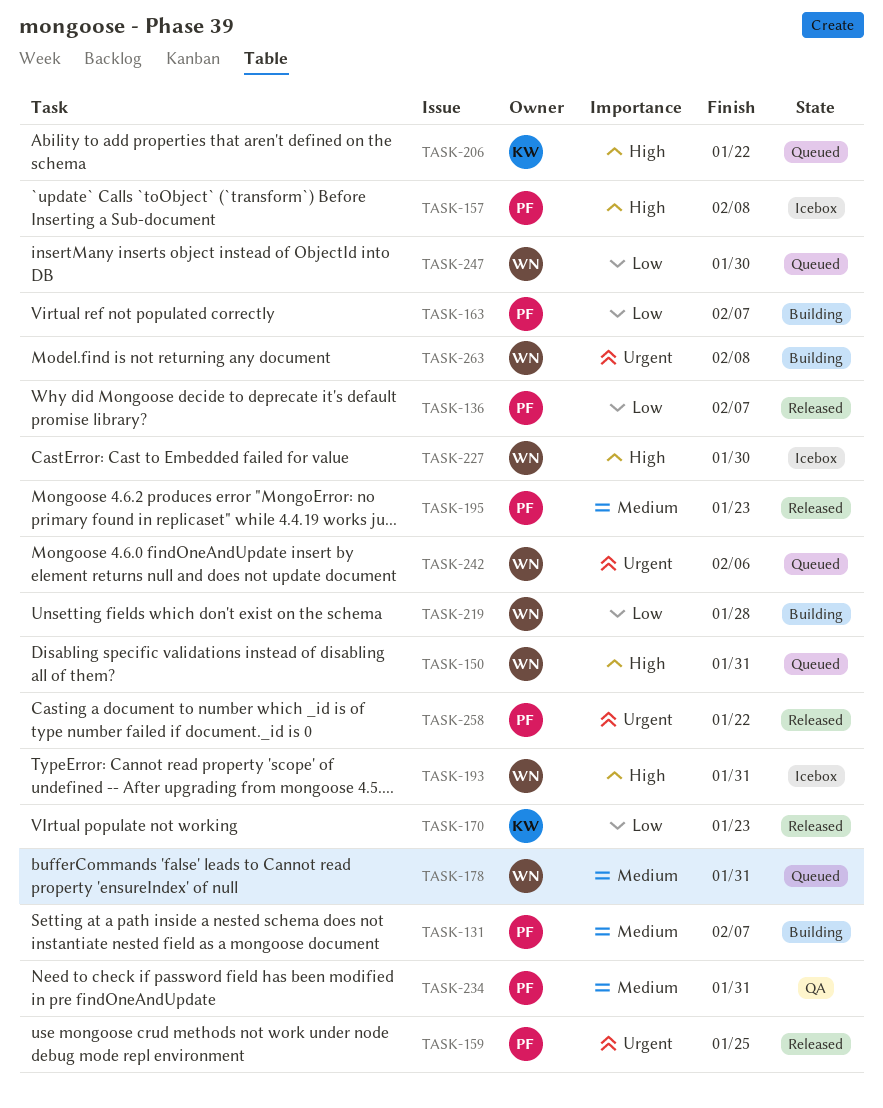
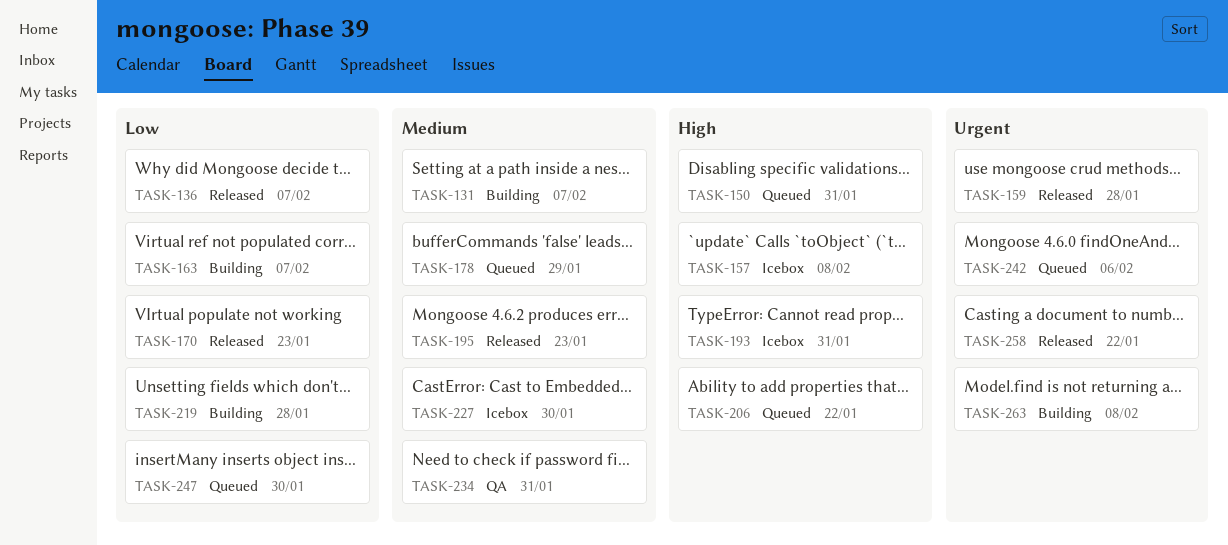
TASK-159, due: Jan 25 -> Jan 28
TASK-178, due: Jan 31 -> Jan 29
TASK-227, priority: High -> Medium

